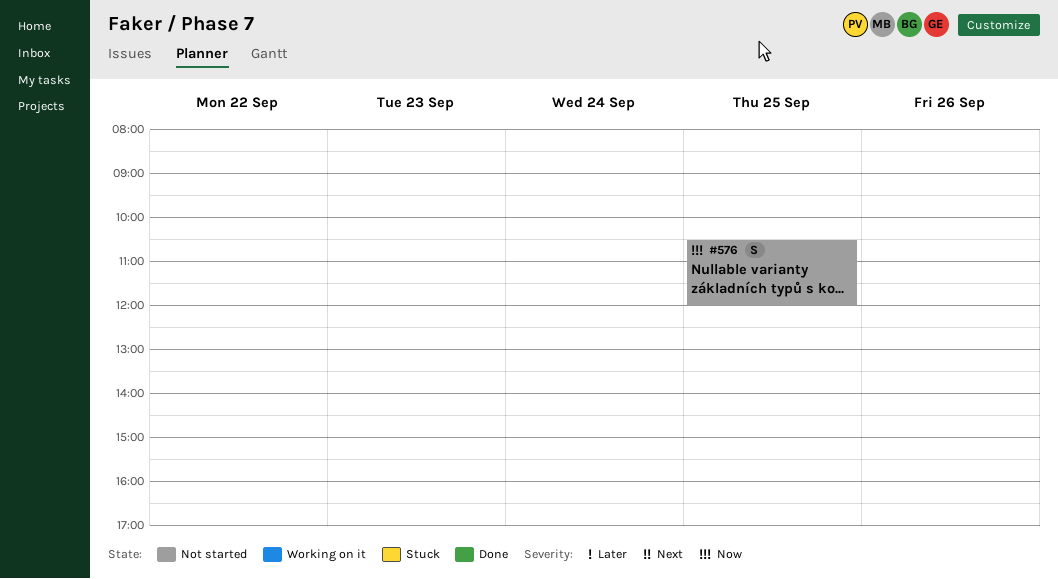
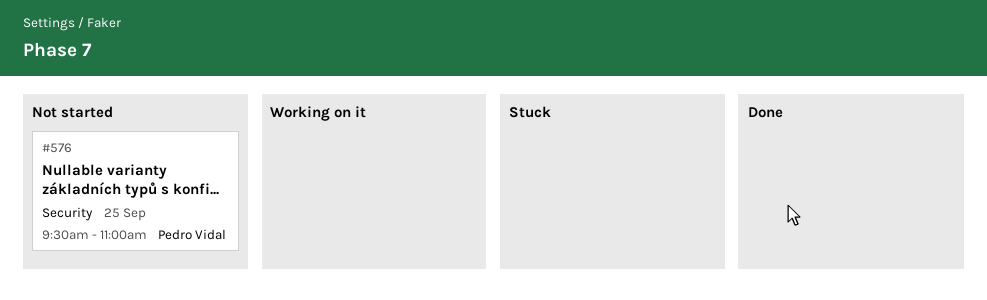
#576, begins: 10:30 -> 09:30
#576, ends: 12:00 -> 11:00

